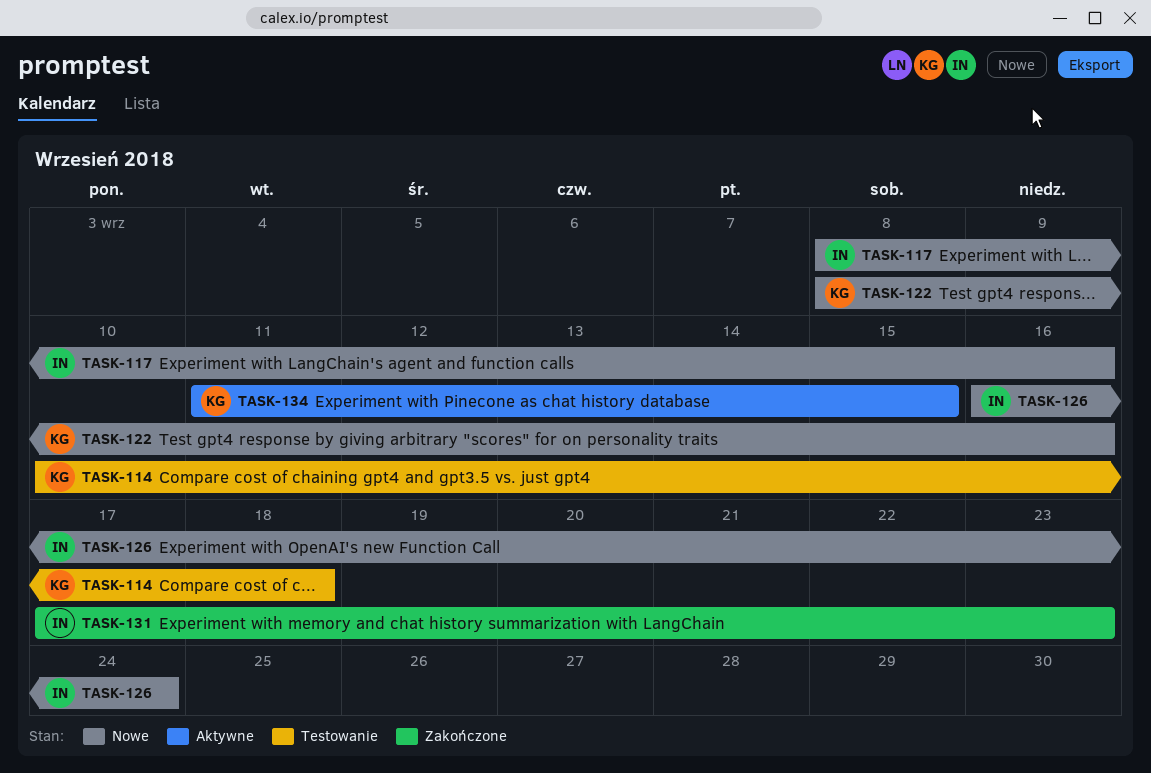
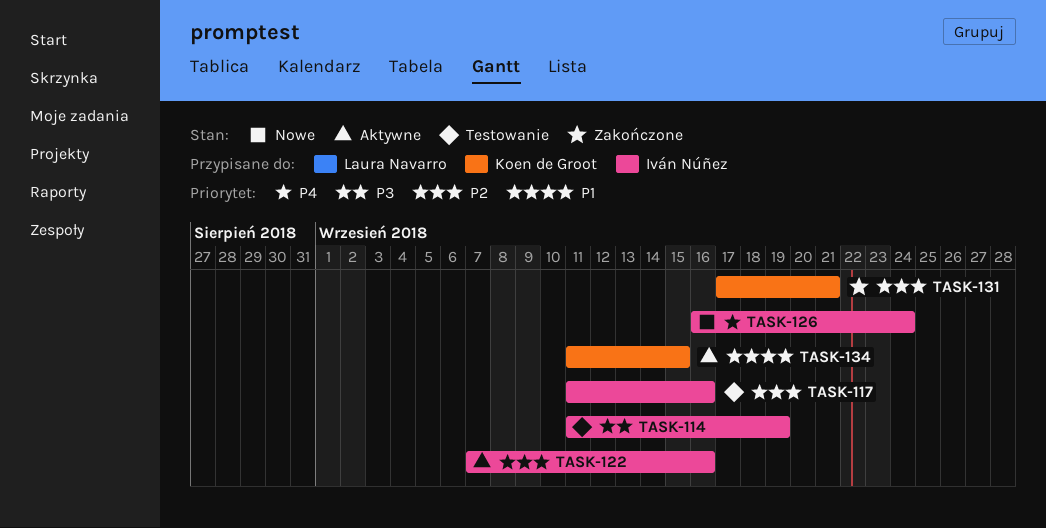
TASK-114, owner: Koen de Groot -> Iván Núñez
TASK-114, start: Sep 10 -> Sep 11
TASK-114, due: Sep 18 -> Sep 19
TASK-117, status: Nowe -> Testowanie
TASK-117, start: Sep 8 -> Sep 11
TASK-122, status: Nowe -> Aktywne
TASK-122, owner: Koen de Groot -> Iván Núñez
TASK-122, start: Sep 8 -> Sep 7
TASK-131, owner: Iván Núñez -> Koen de Groot
TASK-131, due: Sep 23 -> Sep 21

